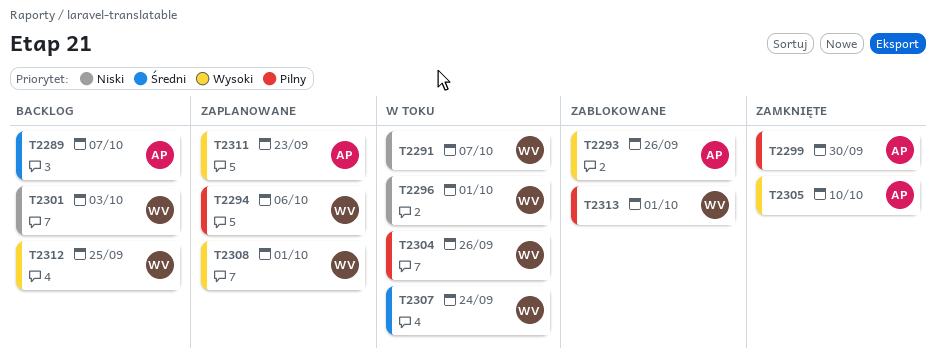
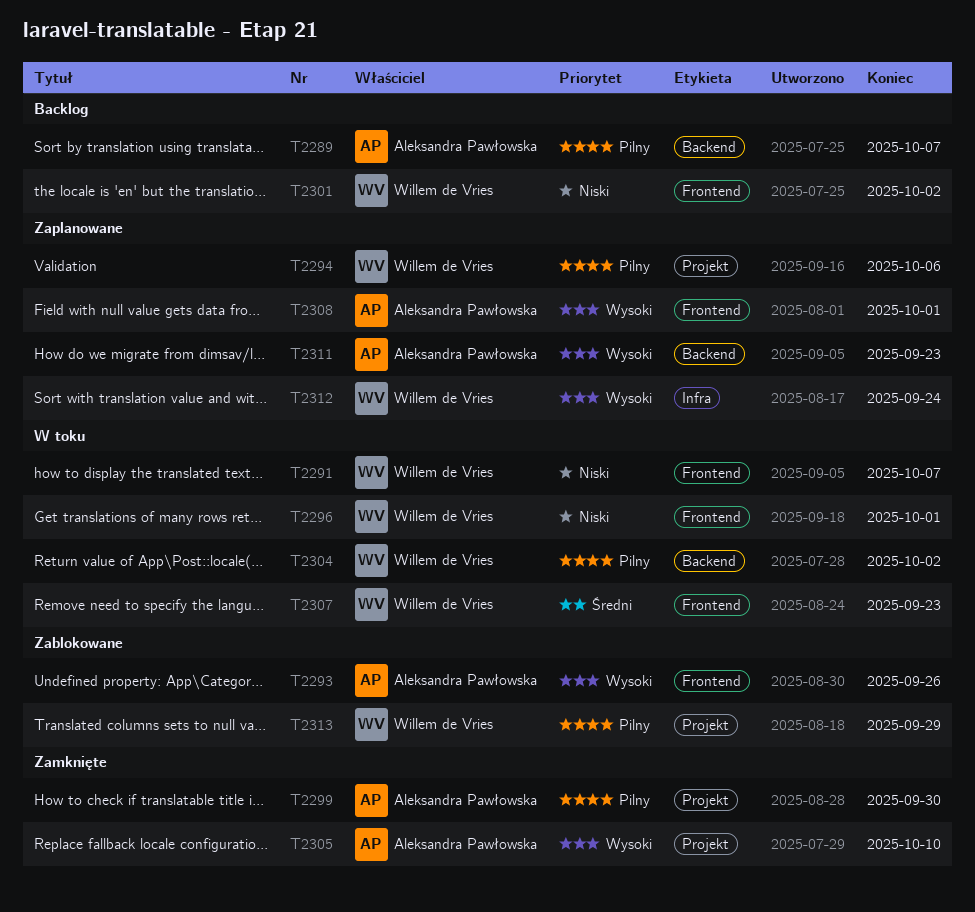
T2289, priority: Średni -> Pilny
T2301, due: Oct 3 -> Oct 2
T2304, due: Sep 26 -> Oct 2
T2307, due: Sep 24 -> Sep 23
T2308, owner: Willem de Vries -> Aleksandra Pawłowska
T2312, status: Backlog -> Zaplanowane
T2312, due: Sep 25 -> Sep 24
T2313, due: Oct 1 -> Sep 29

